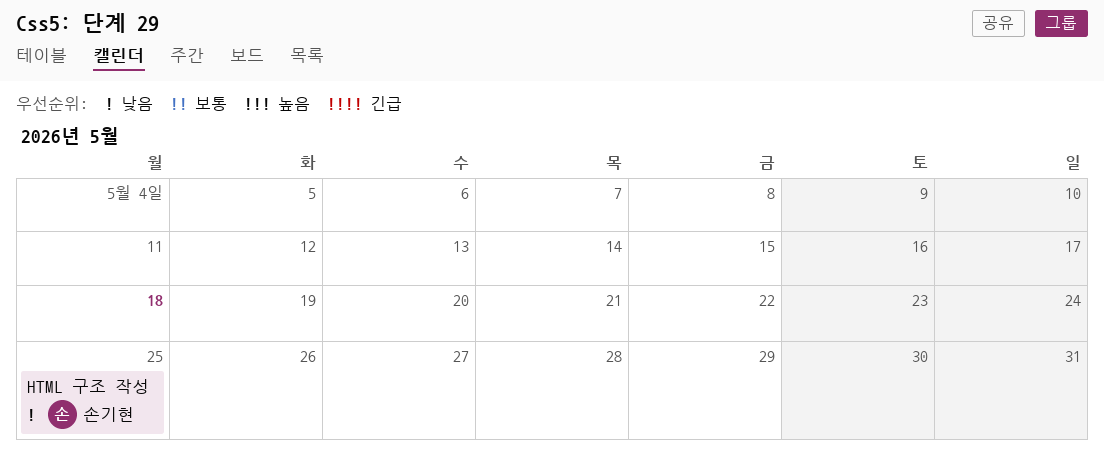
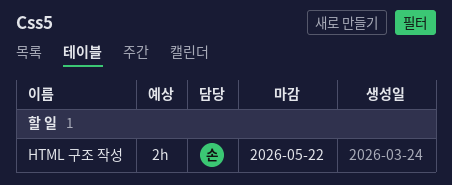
HTML 구조 작성, due: May 25 -> May 22

